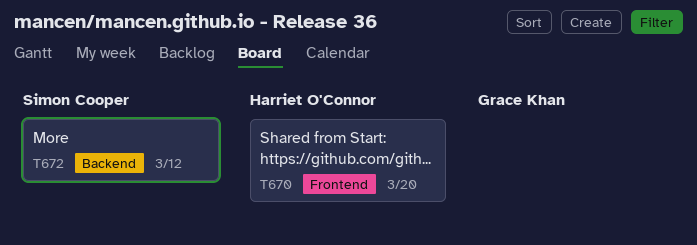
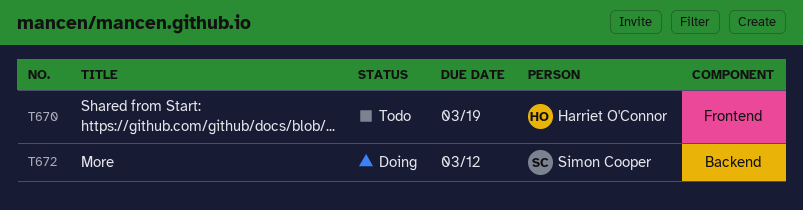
T670, due: Mar 20 -> Mar 19

